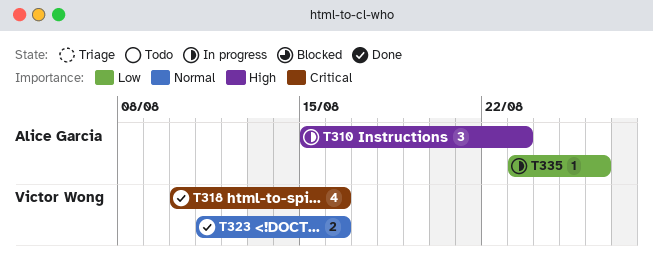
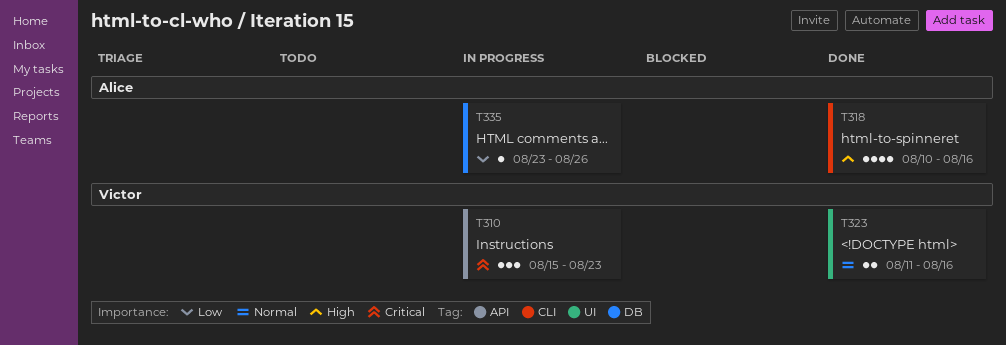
T310, owner: Alice Garcia -> Victor Wong
T310, priority: High -> Critical
T318, owner: Victor Wong -> Alice Garcia
T318, priority: Critical -> High

